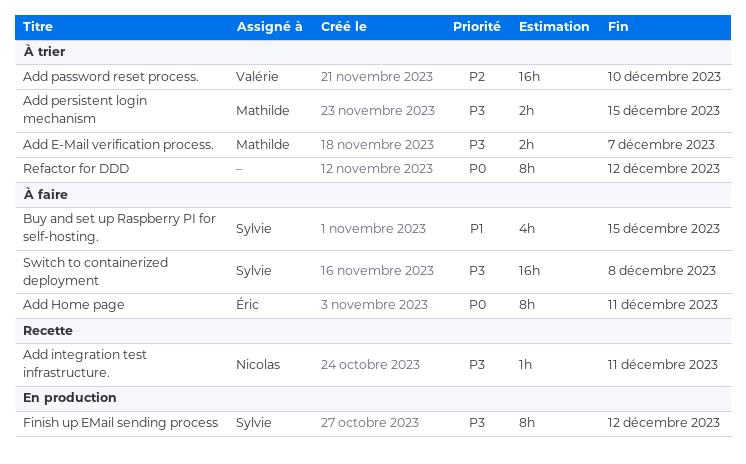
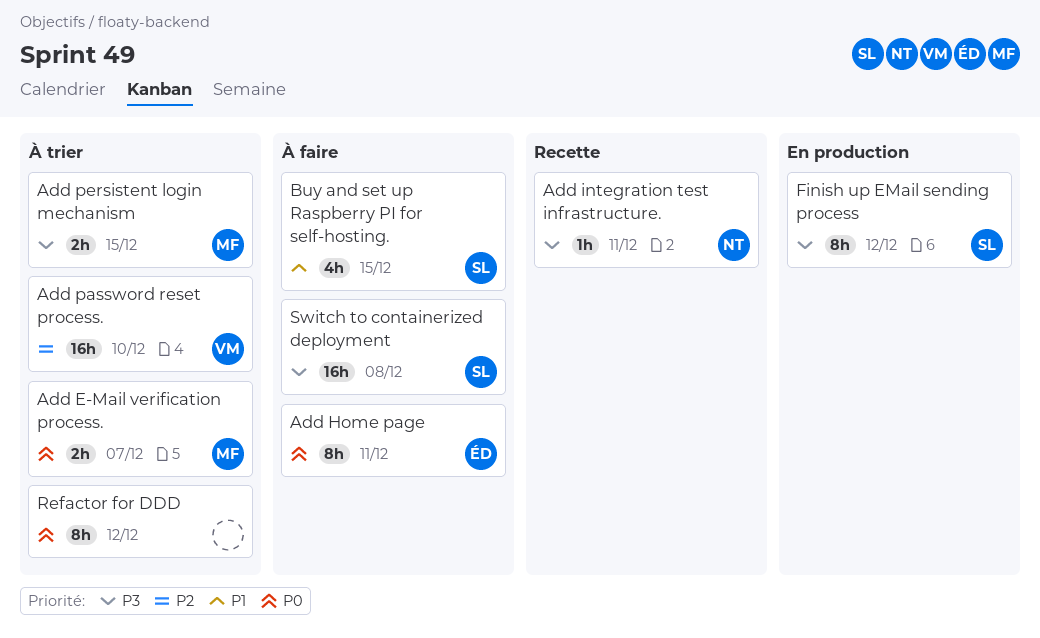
Add E-Mail verification process., priority: P3 -> P0

